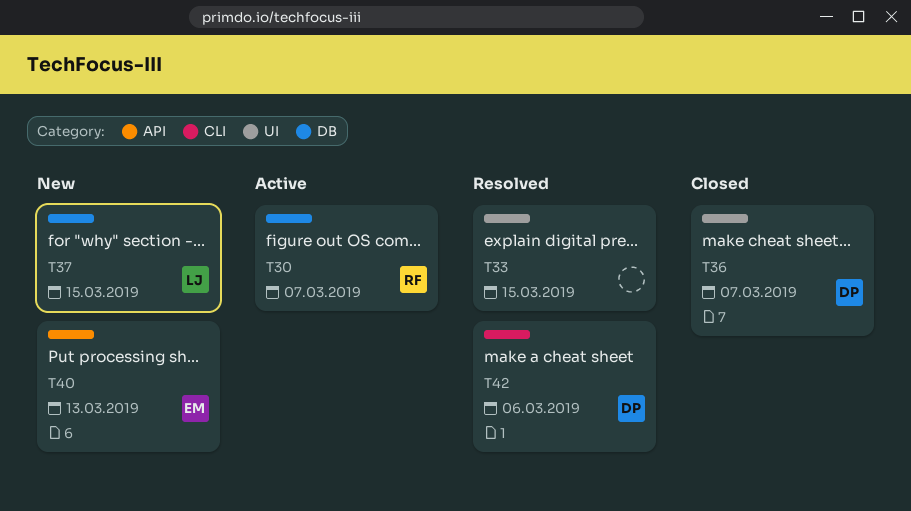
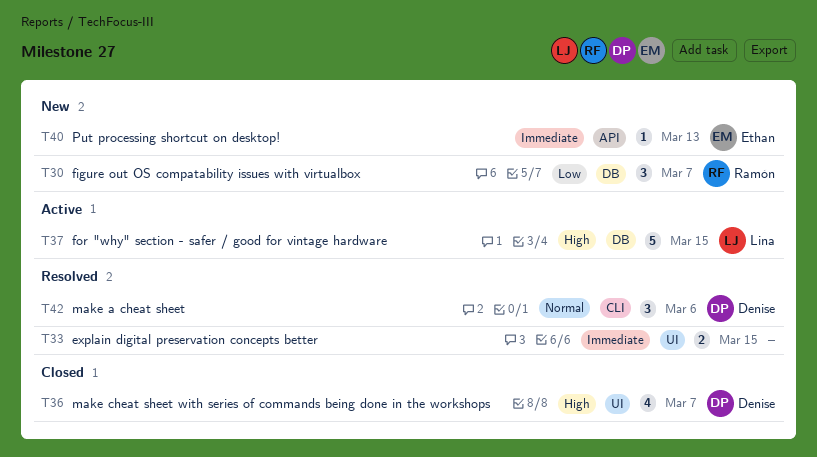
T30, status: Active -> New
T37, status: New -> Active

